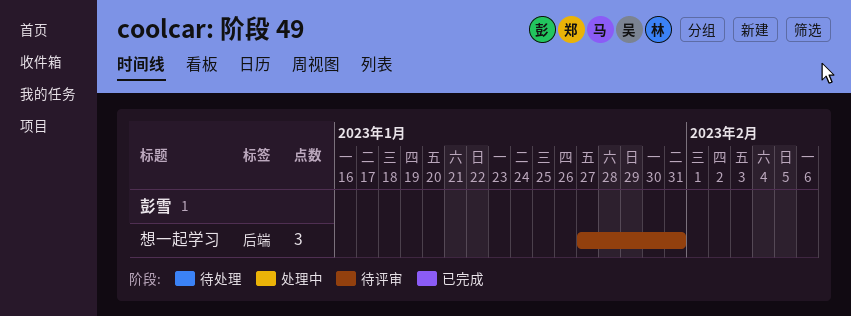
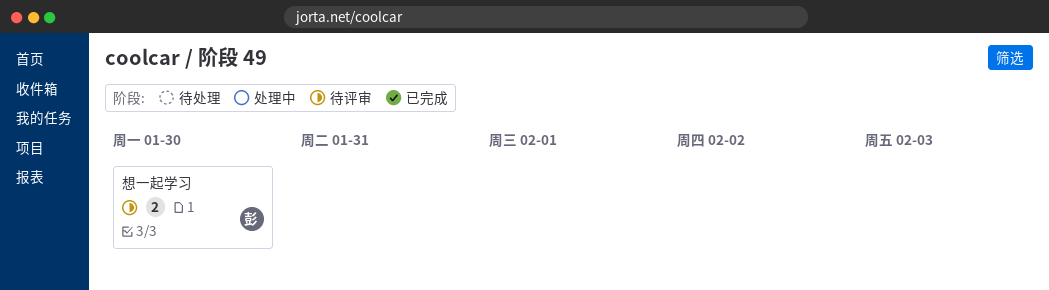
想一起学习, estimate: 3 -> 2
想一起学习, due: Jan 31 -> Jan 30

